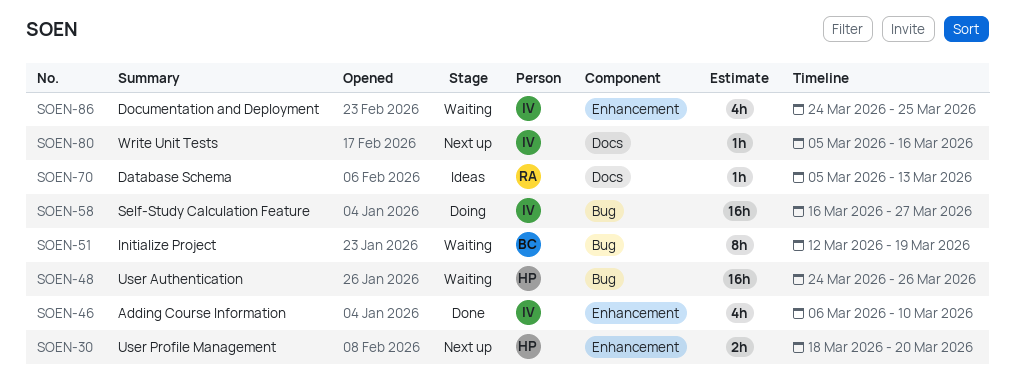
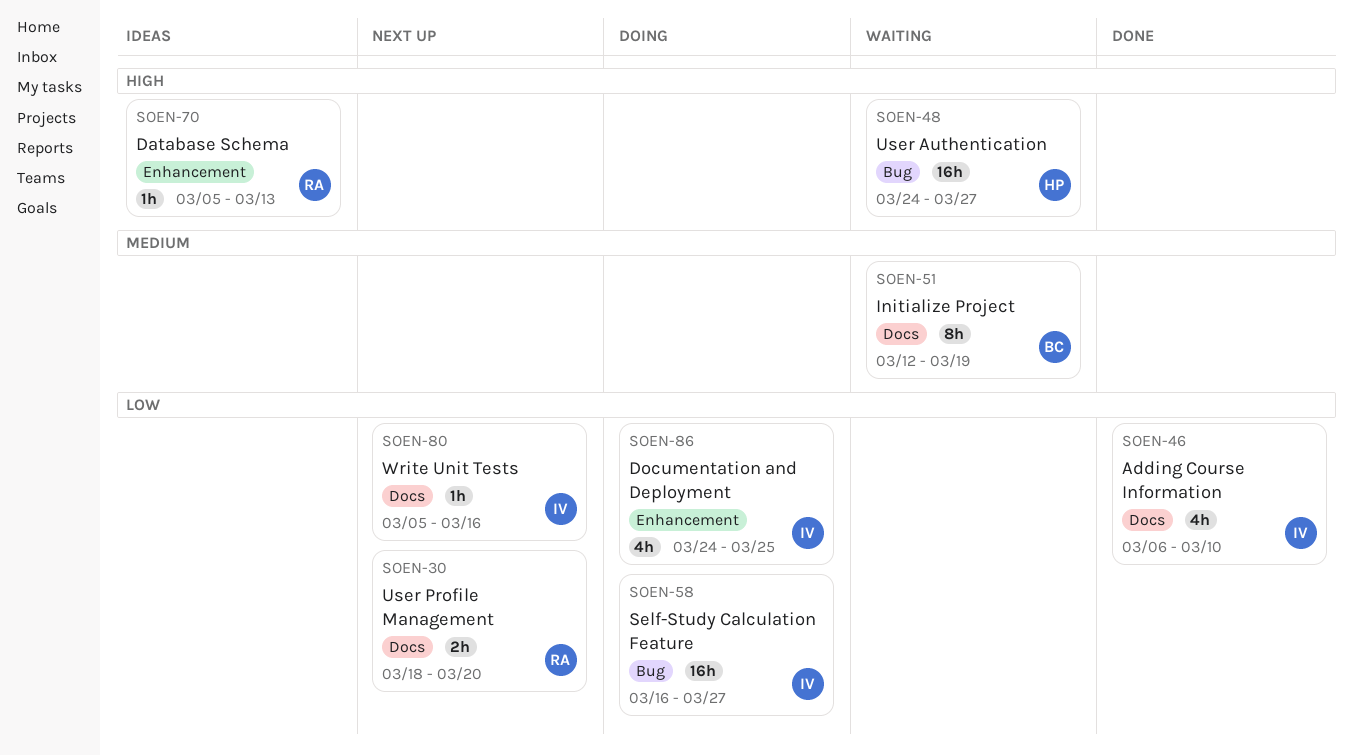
SOEN-30, owner: HP -> RA
SOEN-30, label: Enhancement -> Docs
SOEN-46, label: Enhancement -> Docs
SOEN-48, due: Mar 26 -> Mar 27
SOEN-51, label: Bug -> Docs
SOEN-70, label: Docs -> Enhancement
SOEN-86, status: Waiting -> Doing

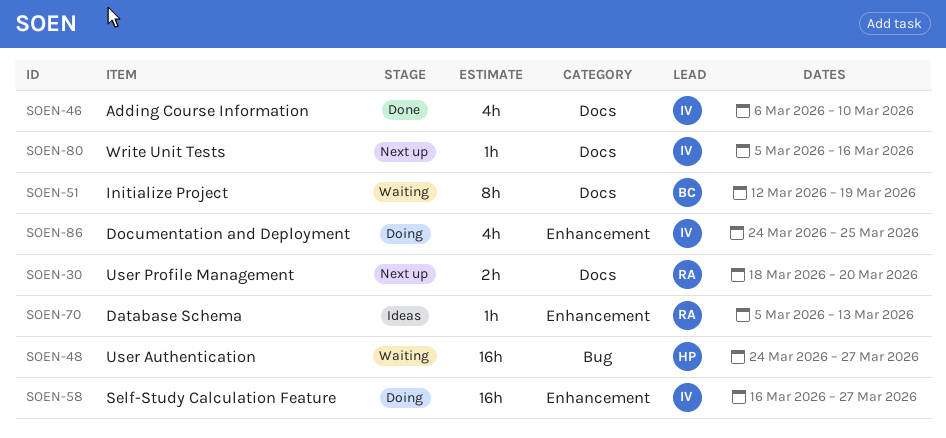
SOEN-58, label: Bug -> Enhancement

